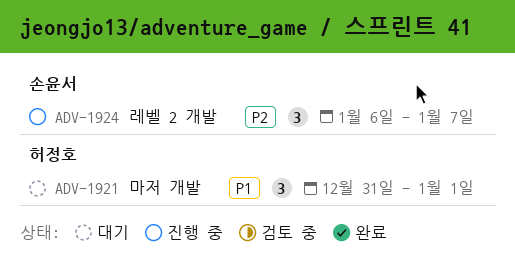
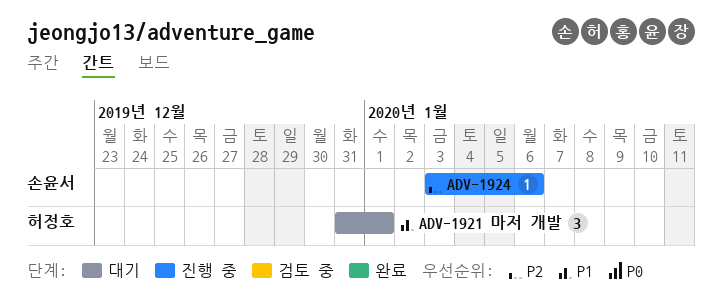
ADV-1924, estimate: 3 -> 1
ADV-1924, start: Jan 6 -> Jan 3
ADV-1924, due: Jan 7 -> Jan 6

